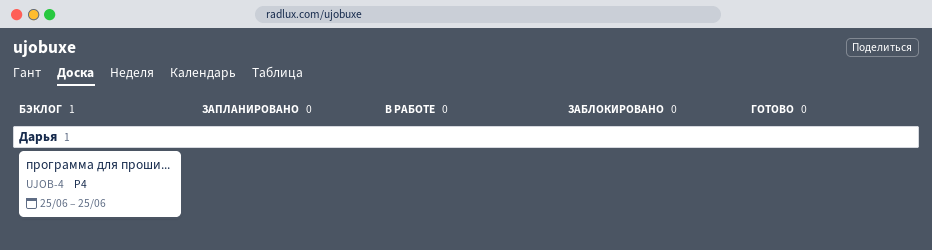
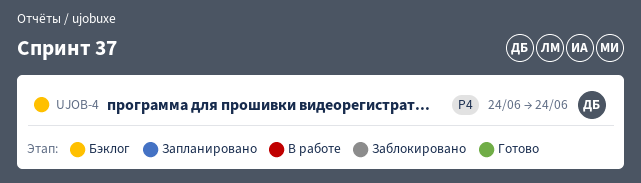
UJOB-4, start: Jun 25 -> Jun 24
UJOB-4, due: Jun 25 -> Jun 24

